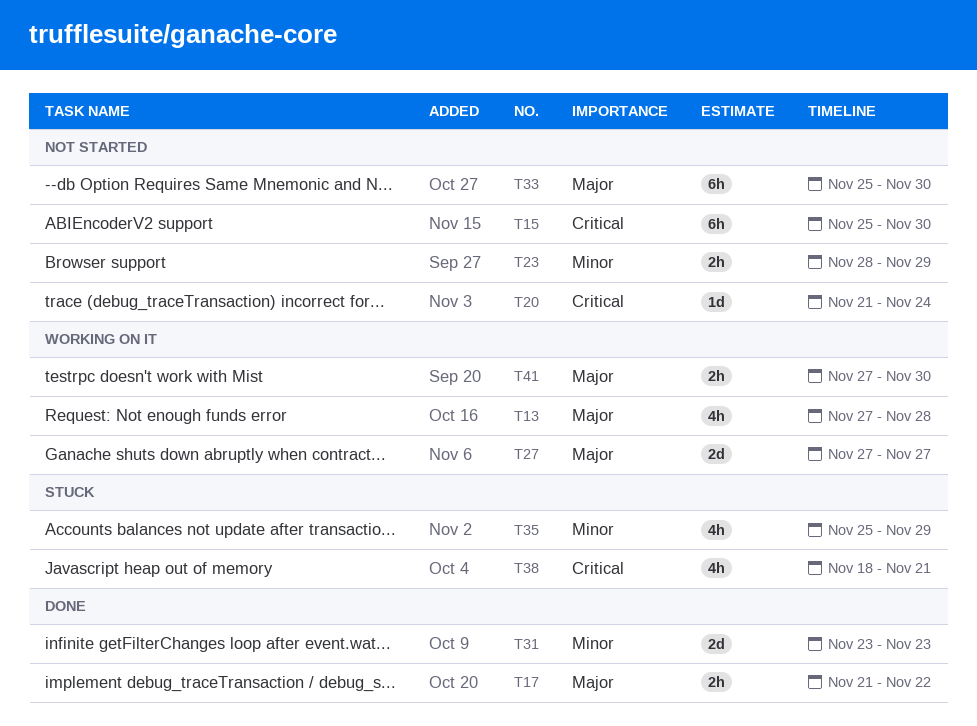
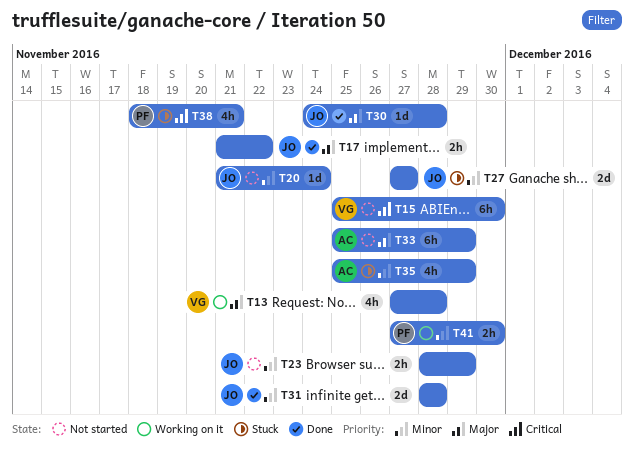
T20, priority: Critical -> Minor
T27, status: Working on it -> Stuck
T27, priority: Major -> Minor
T30: none -> present
T31, start: Nov 23 -> Nov 28
T31, due: Nov 23 -> Nov 28
T33, due: Nov 30 -> Nov 29
T41, priority: Major -> Minor

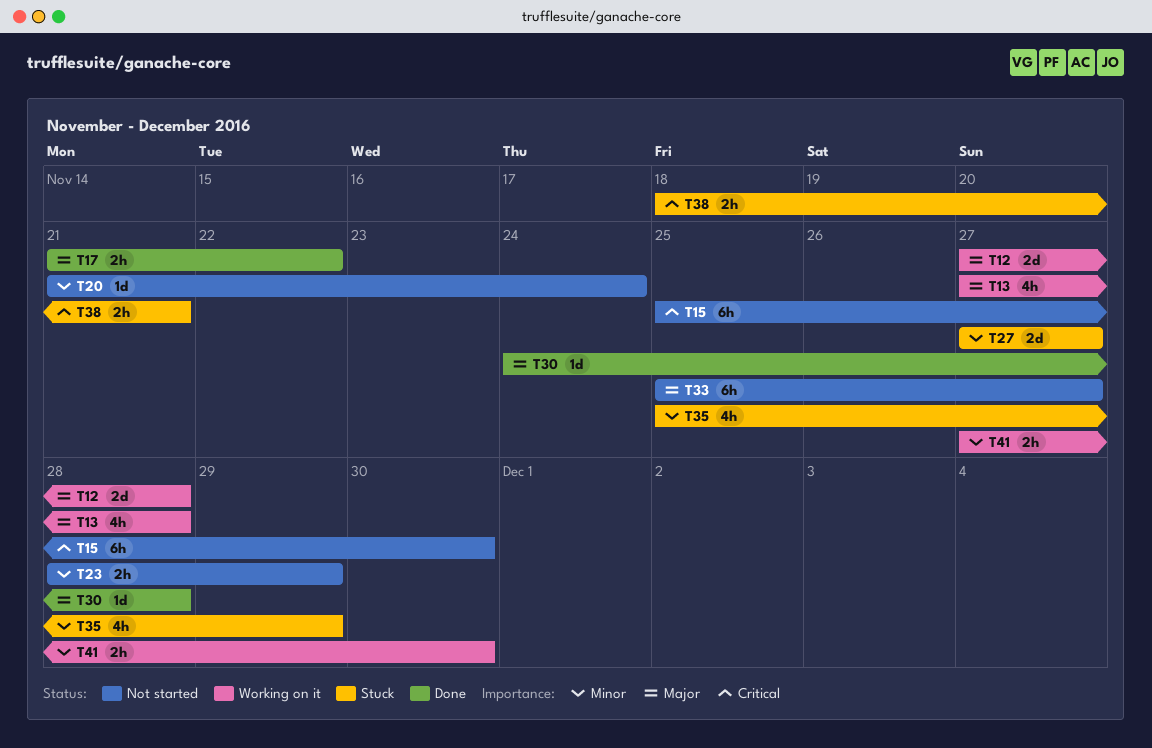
T12: none -> present
T31: present -> none
T33, due: Nov 29 -> Nov 27
T38, estimate: 4h -> 2h

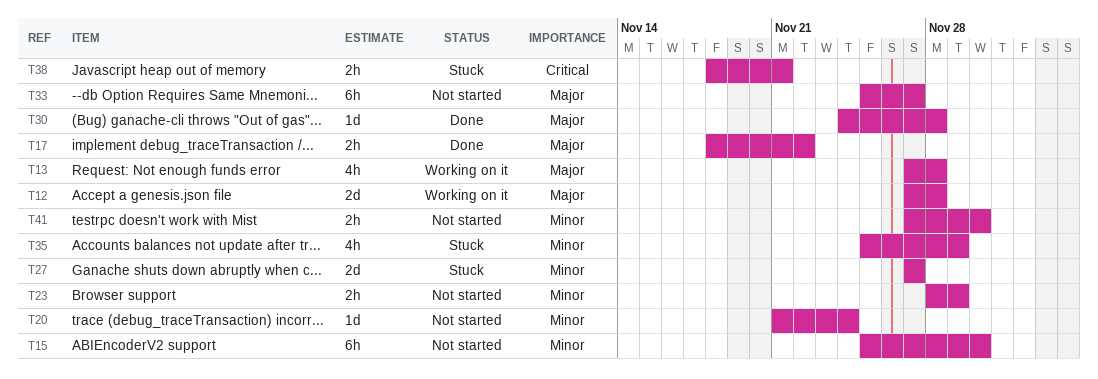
T15, priority: Critical -> Minor
T17, start: Nov 21 -> Nov 18
T41, status: Working on it -> Not started

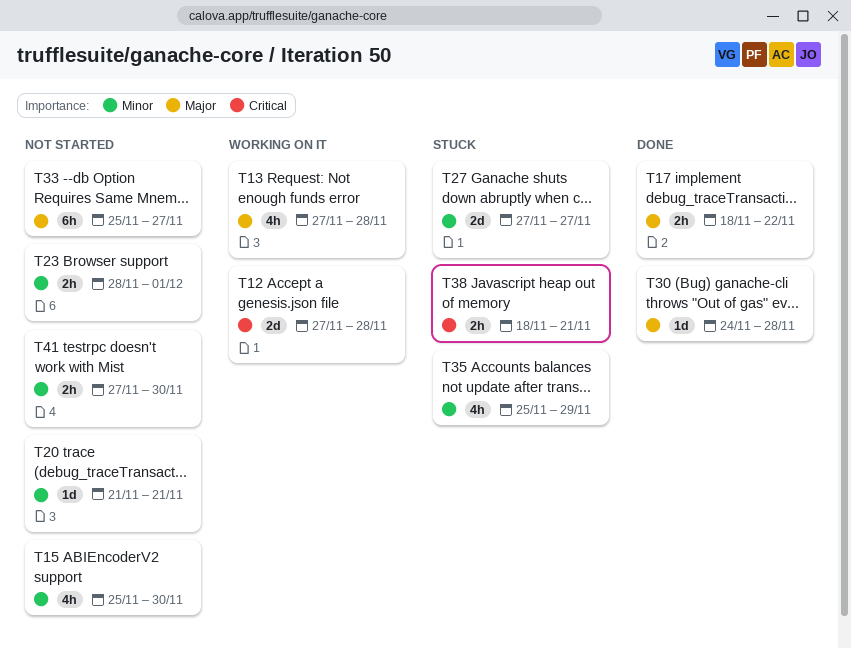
T12, priority: Major -> Critical
T15, estimate: 6h -> 4h
T20, due: Nov 24 -> Nov 21
T23, due: Nov 29 -> Dec 1

